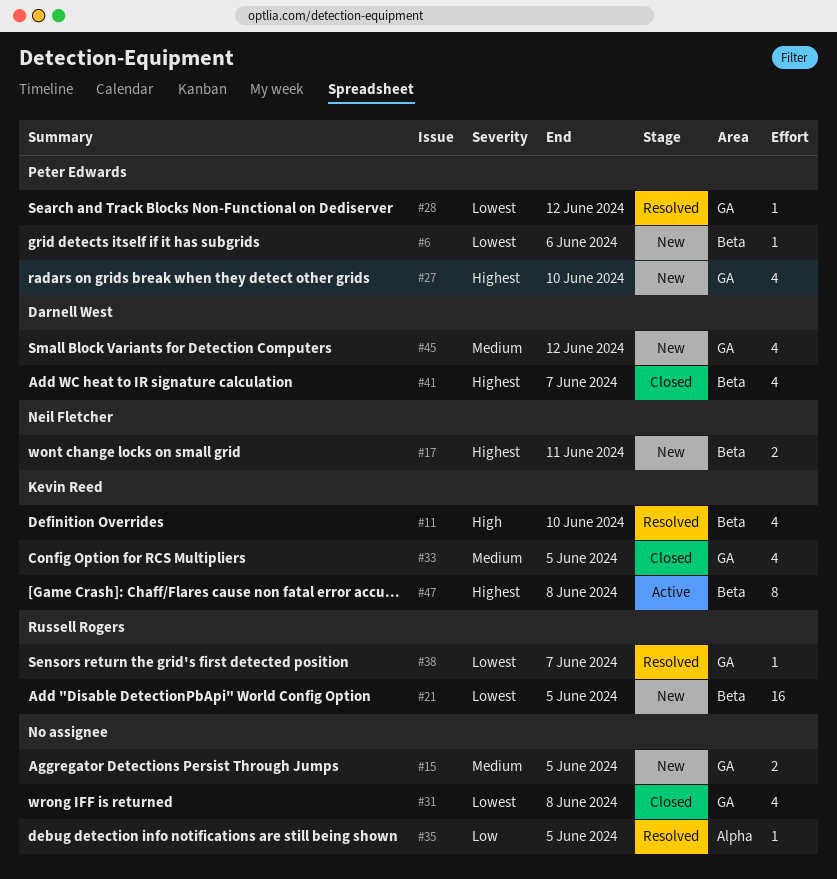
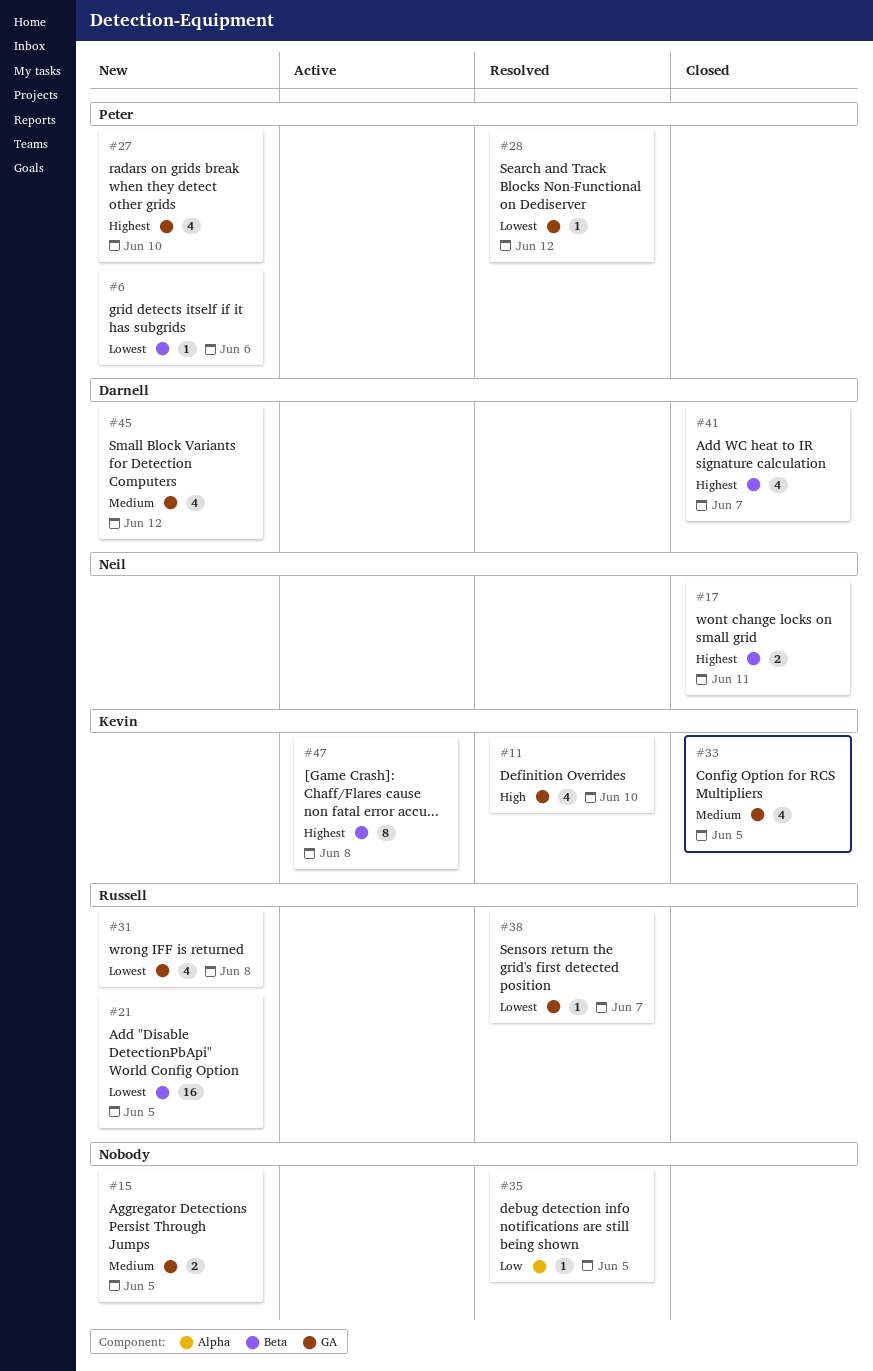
#11, label: Beta -> GA
#17, status: New -> Closed
#31, status: Closed -> New
#31, owner: none -> Russell Rogers

